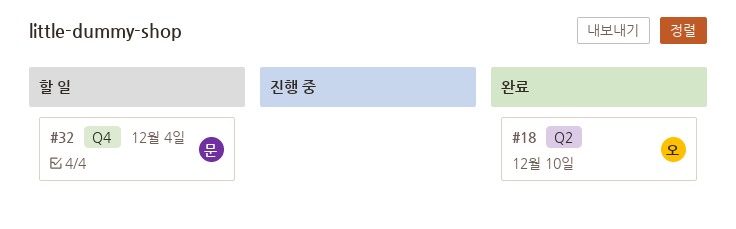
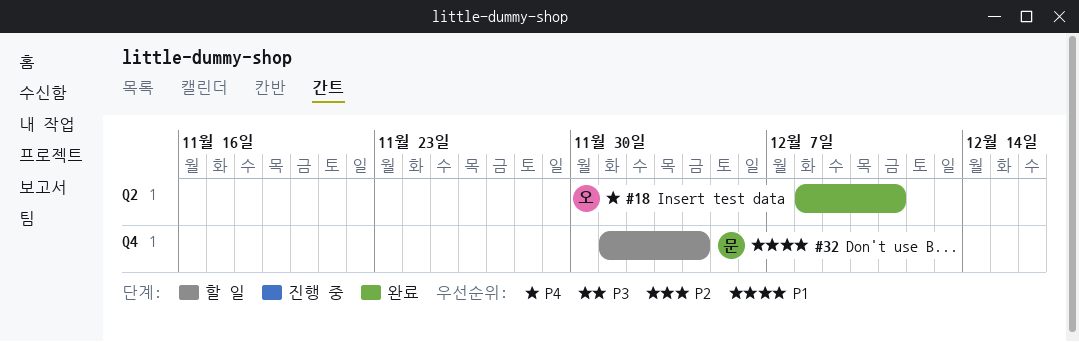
#18, due: Dec 10 -> Dec 11

